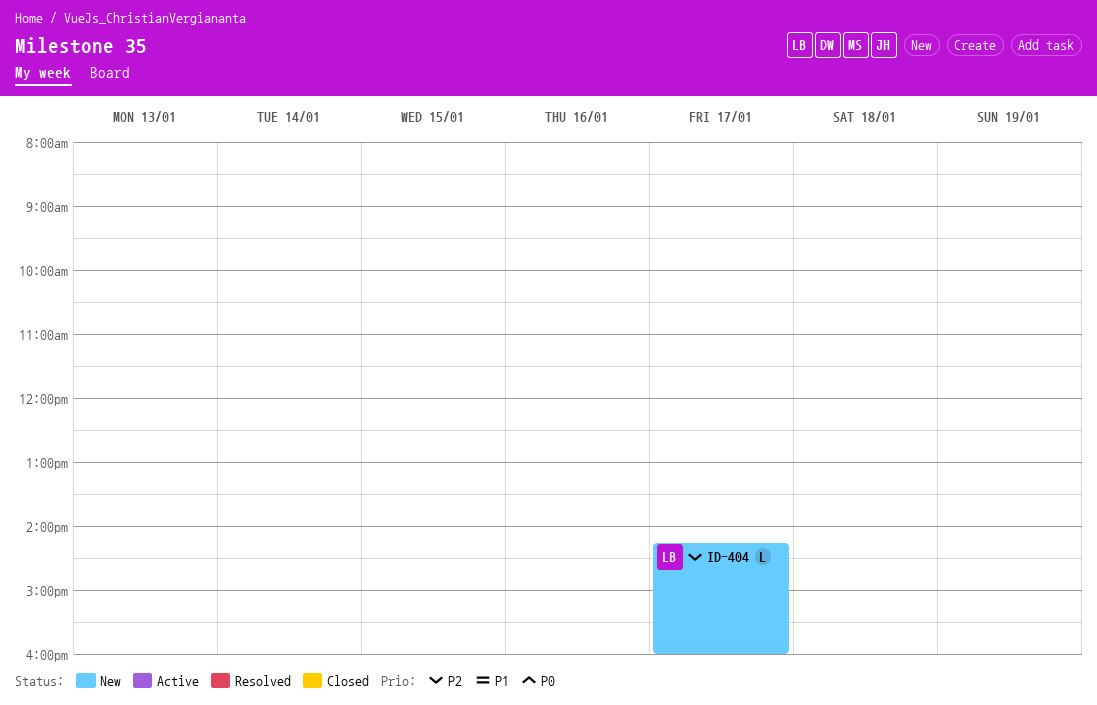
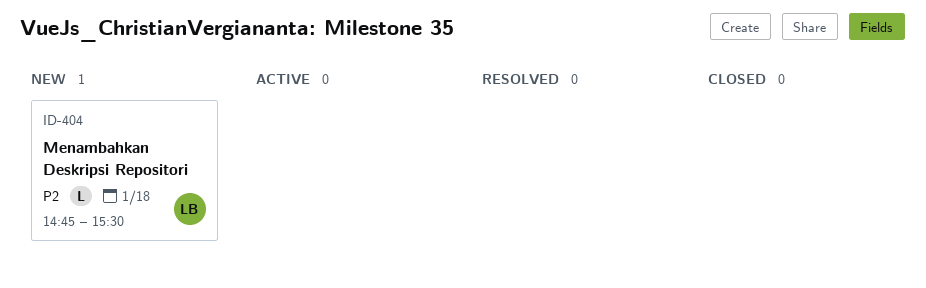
ID-404, day: Jan 17 -> Jan 18
ID-404, begins: 14:15 -> 14:45
ID-404, ends: 16:00 -> 15:30

